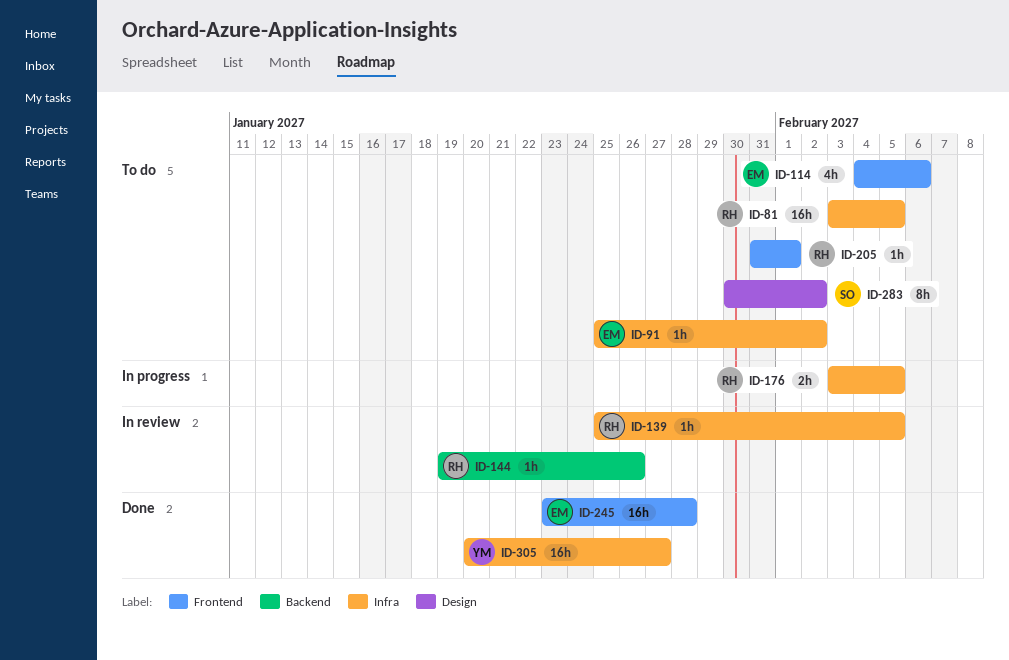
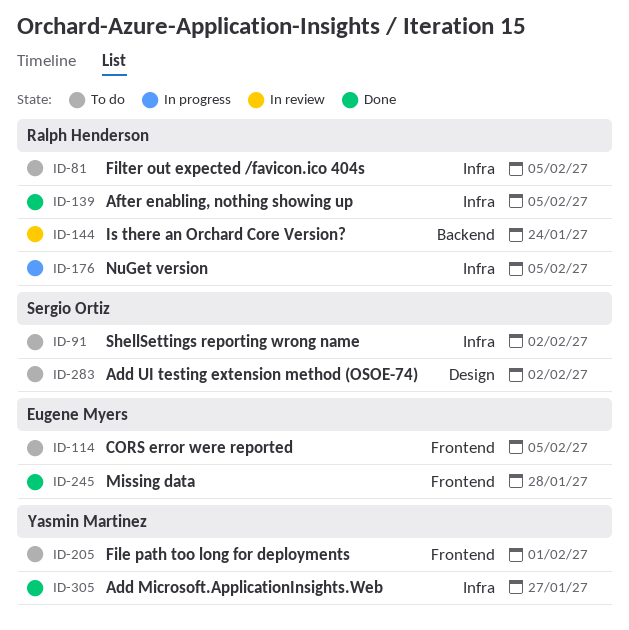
ID-91, owner: Eugene Myers -> Sergio Ortiz
ID-114, due: Feb 6 -> Feb 5
ID-139, status: In review -> Done
ID-144, due: Jan 26 -> Jan 24
ID-205, owner: Ralph Henderson -> Yasmin Martinez

